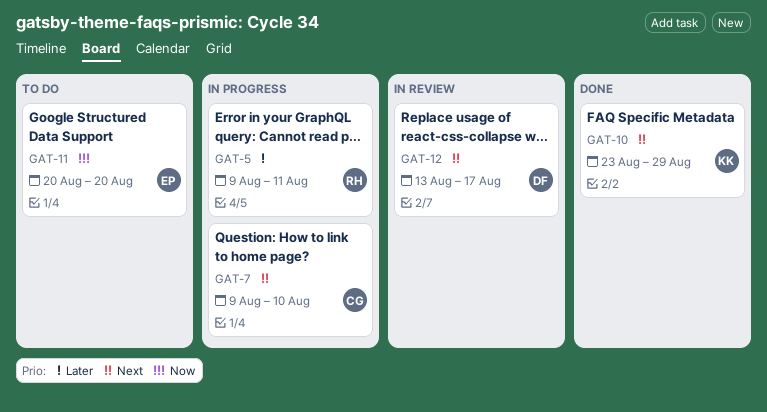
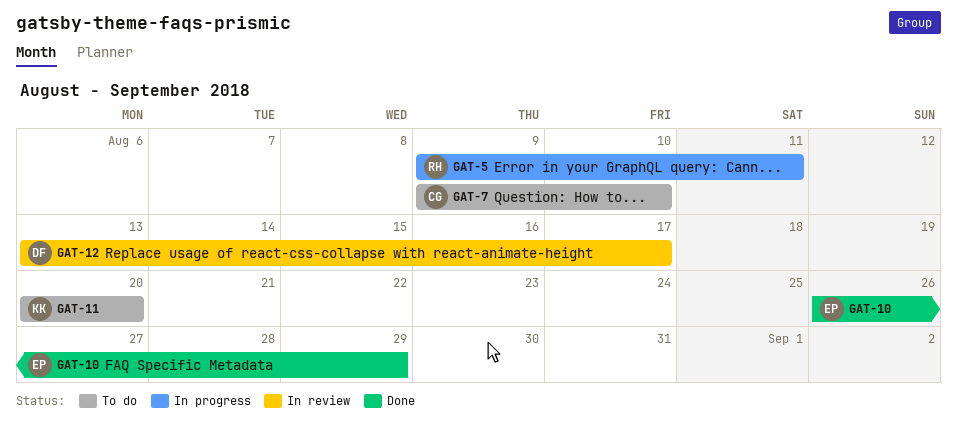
GAT-7, status: In progress -> To do
GAT-10, owner: KK -> EP
GAT-10, start: Aug 23 -> Aug 26
GAT-11, owner: EP -> KK

